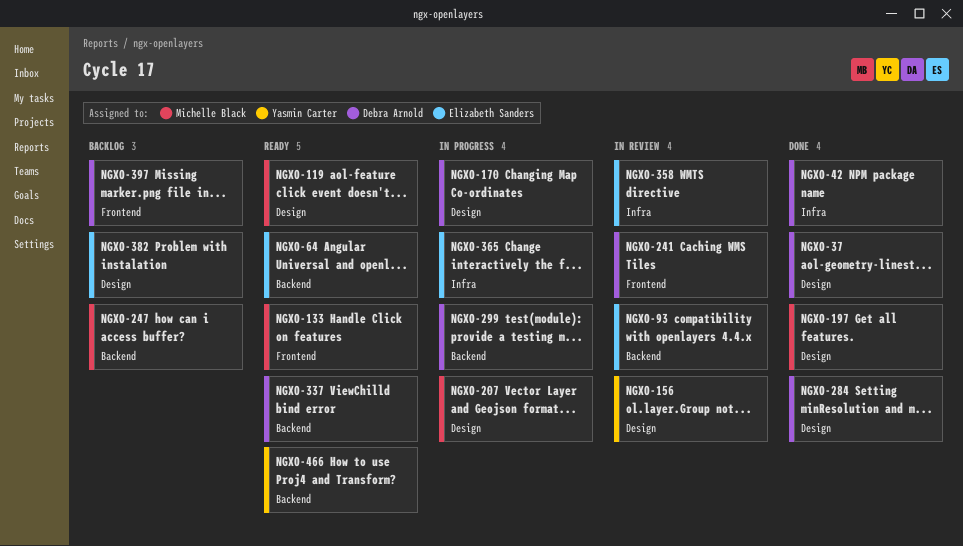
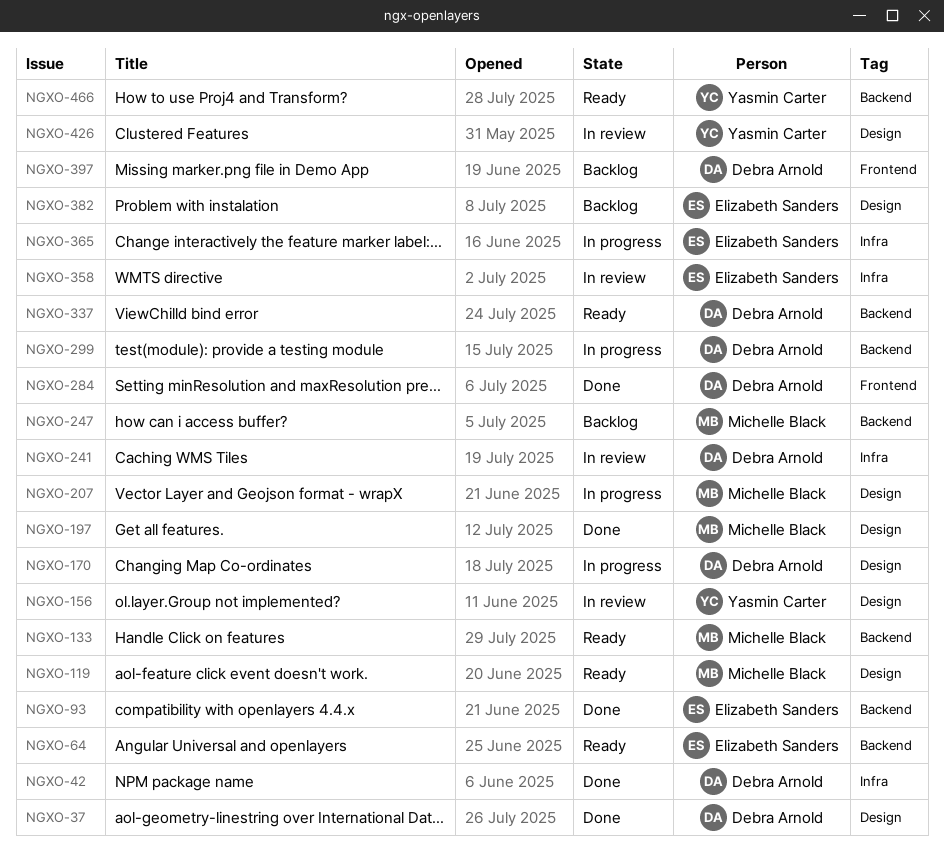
NGXO-93, status: In review -> Done
NGXO-133, label: Frontend -> Backend
NGXO-241, label: Frontend -> Infra
NGXO-284, label: Design -> Frontend
NGXO-426: none -> present

